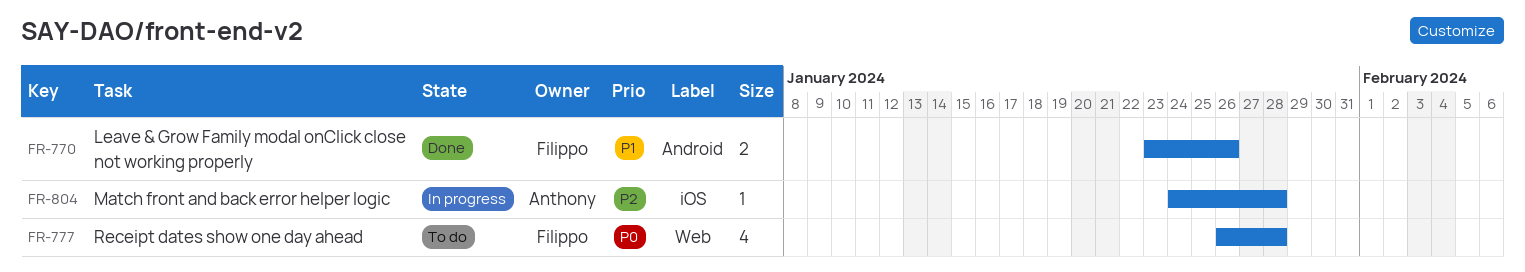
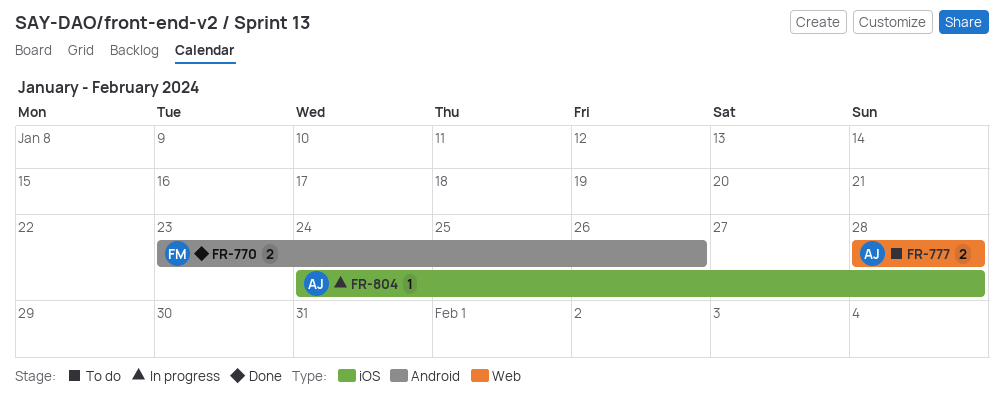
FR-777, owner: Filippo -> Anthony
FR-777, estimate: 4 -> 2
FR-777, start: Jan 26 -> Jan 28

